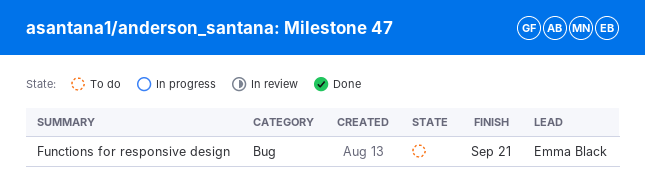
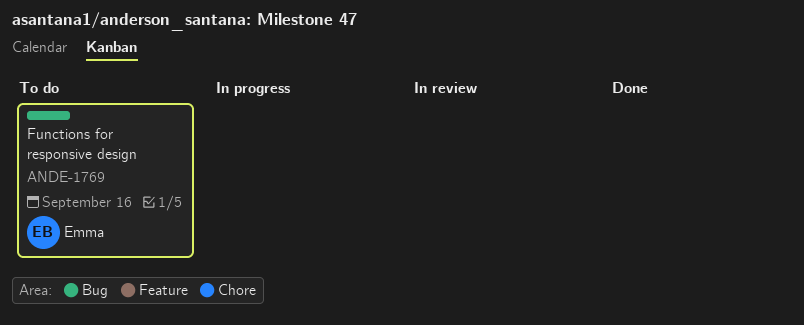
Functions for responsive design, due: Sep 21 -> Sep 16

